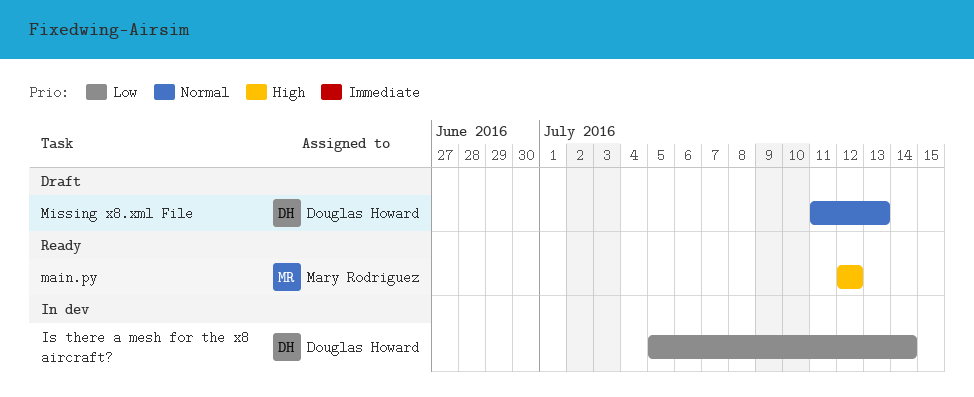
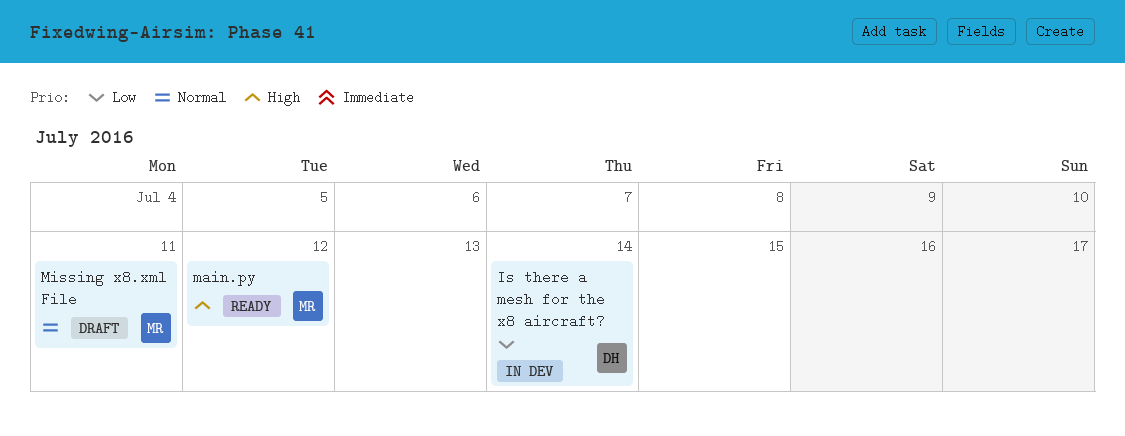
Missing x8.xml File, owner: Douglas Howard -> Mary Rodriguez
Missing x8.xml File, due: Jul 13 -> Jul 11

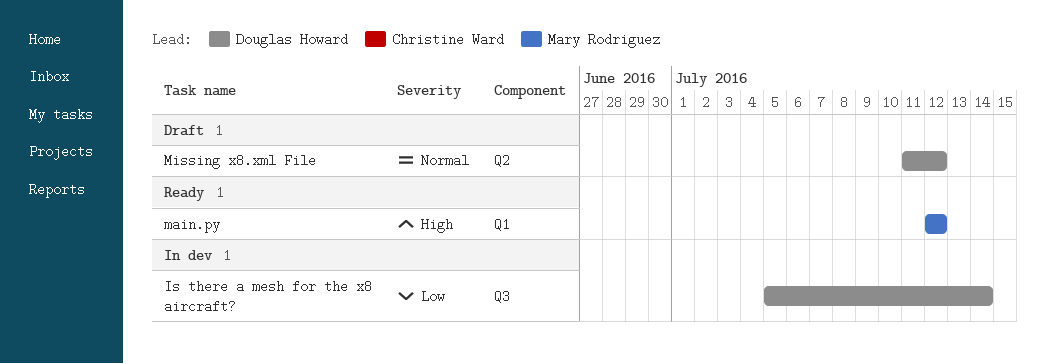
Missing x8.xml File, owner: Mary Rodriguez -> Douglas Howard
Missing x8.xml File, due: Jul 11 -> Jul 12

